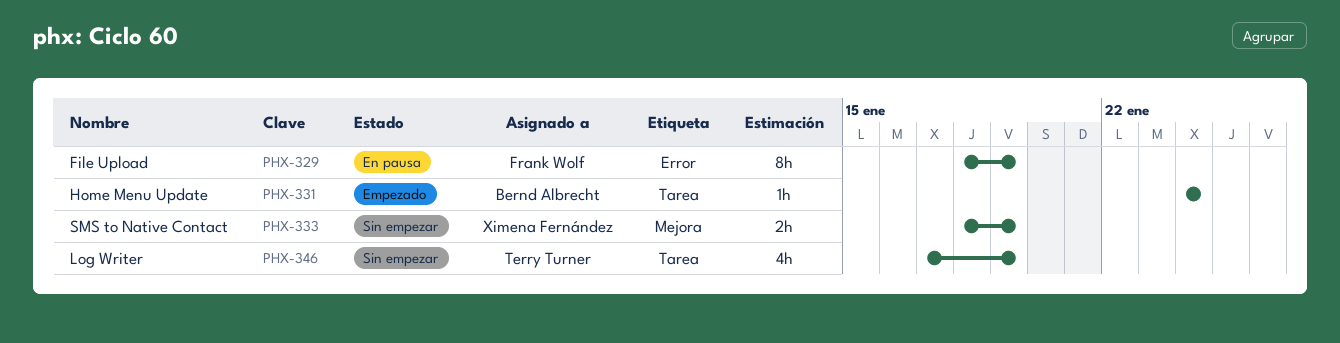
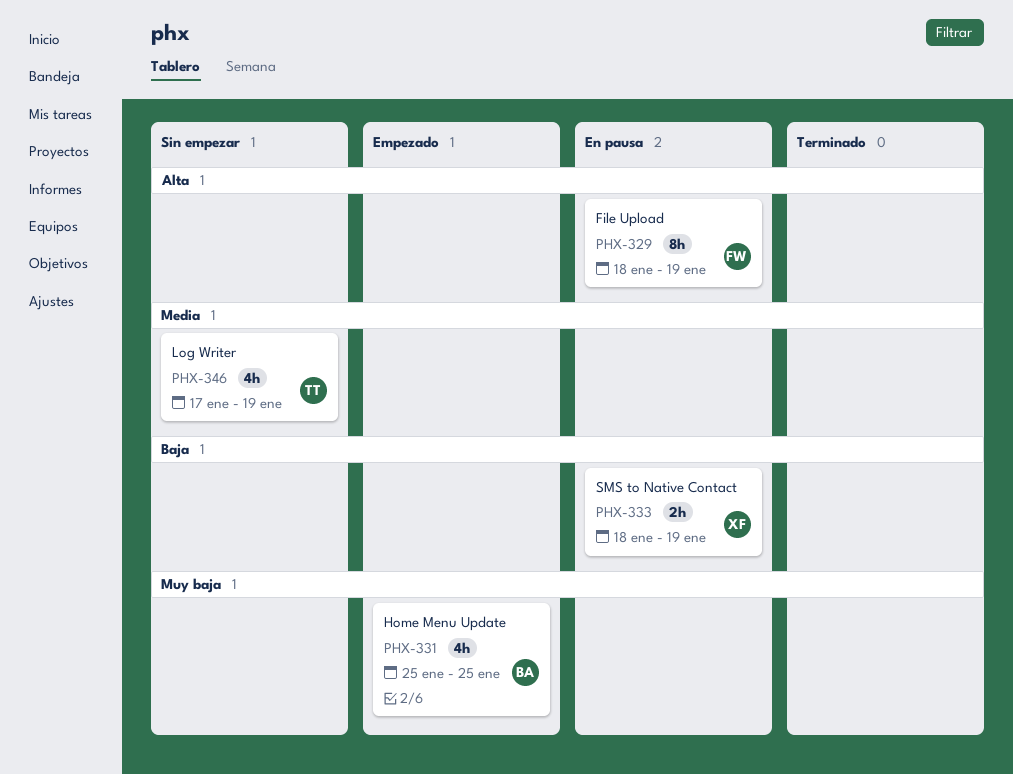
PHX-331, estimate: 1h -> 4h
PHX-331, start: Jan 24 -> Jan 25
PHX-331, due: Jan 24 -> Jan 25
PHX-333, status: Sin empezar -> En pausa

